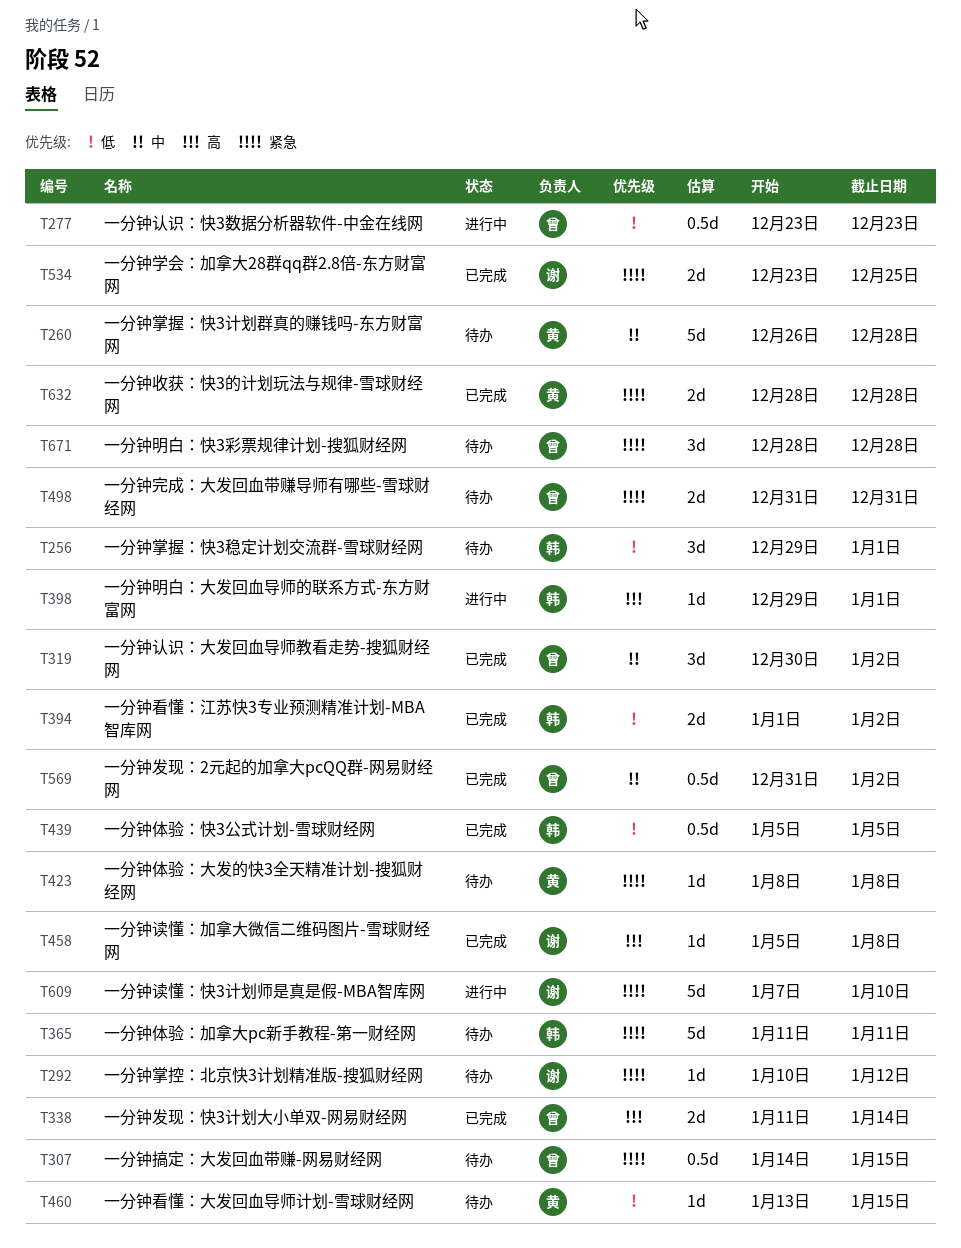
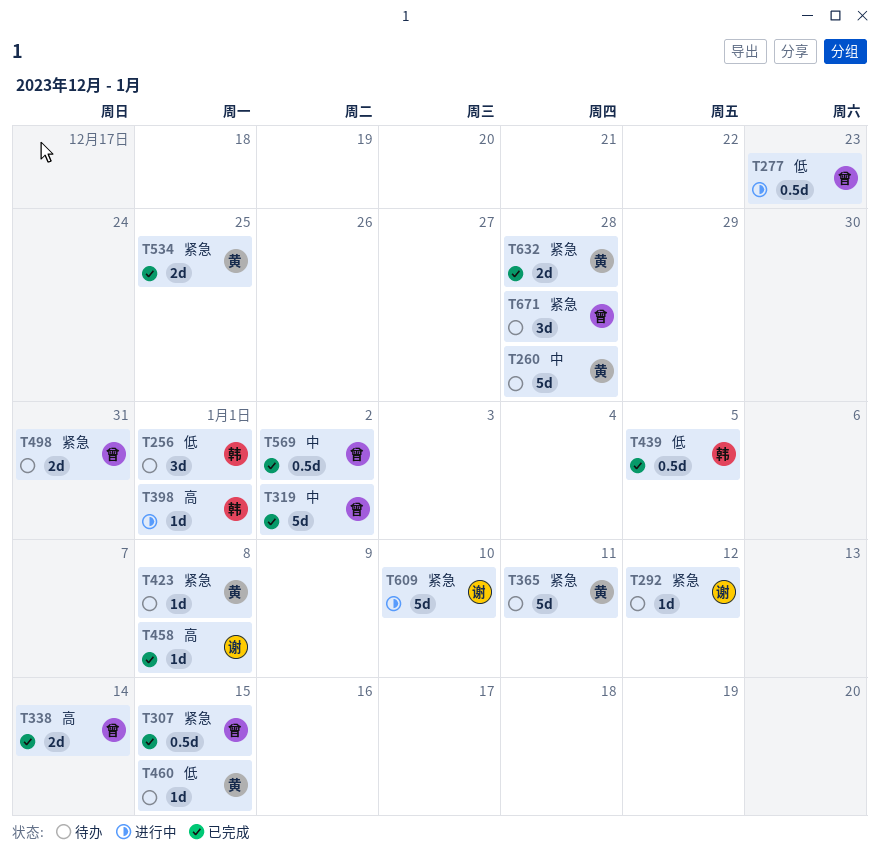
T307, status: 待办 -> 已完成
T319, estimate: 3d -> 5d
T365, owner: 韩 -> 黄
T394: present -> none
T534, owner: 谢 -> 黄

